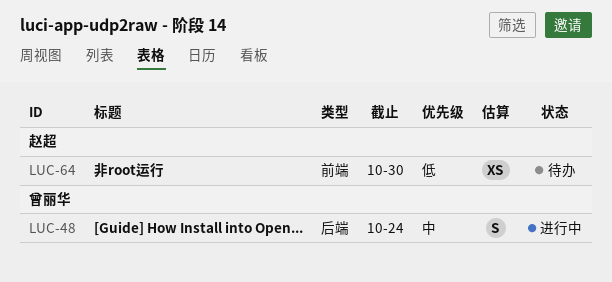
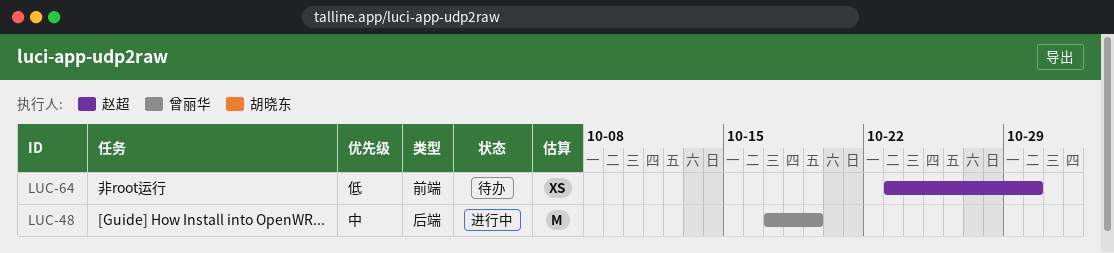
LUC-48, estimate: S -> M
LUC-48, due: Oct 24 -> Oct 19

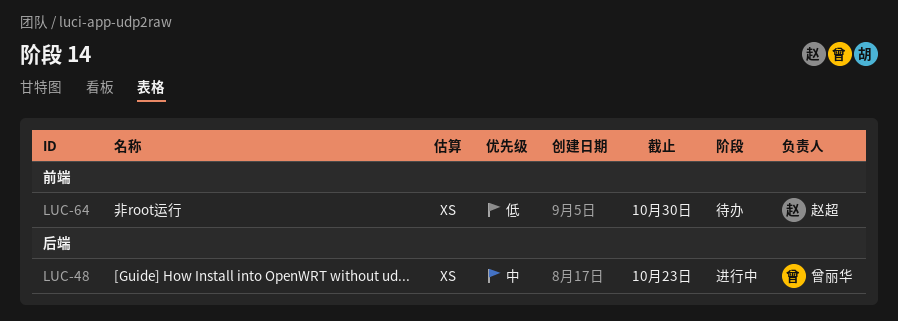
LUC-48, estimate: M -> XS
LUC-48, due: Oct 19 -> Oct 23

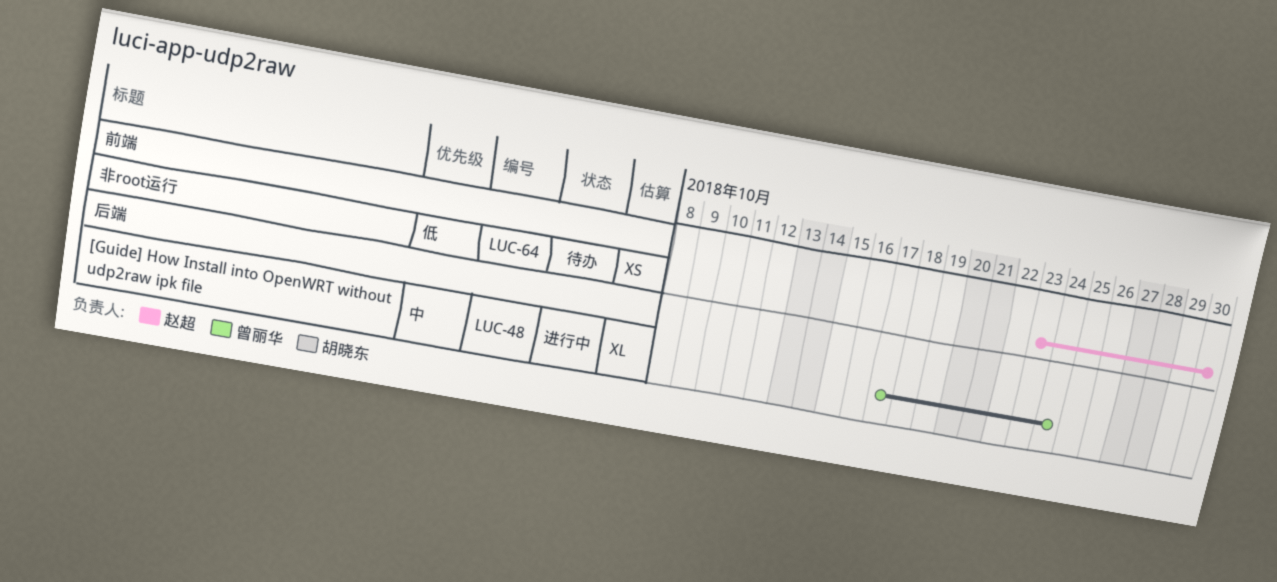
LUC-48, estimate: XS -> XL
LUC-48, due: Oct 23 -> Oct 24

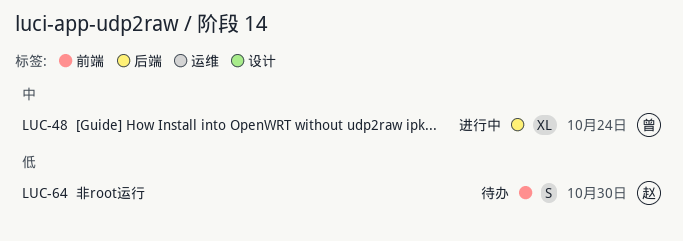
LUC-64, estimate: XS -> S

